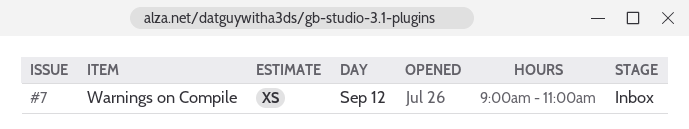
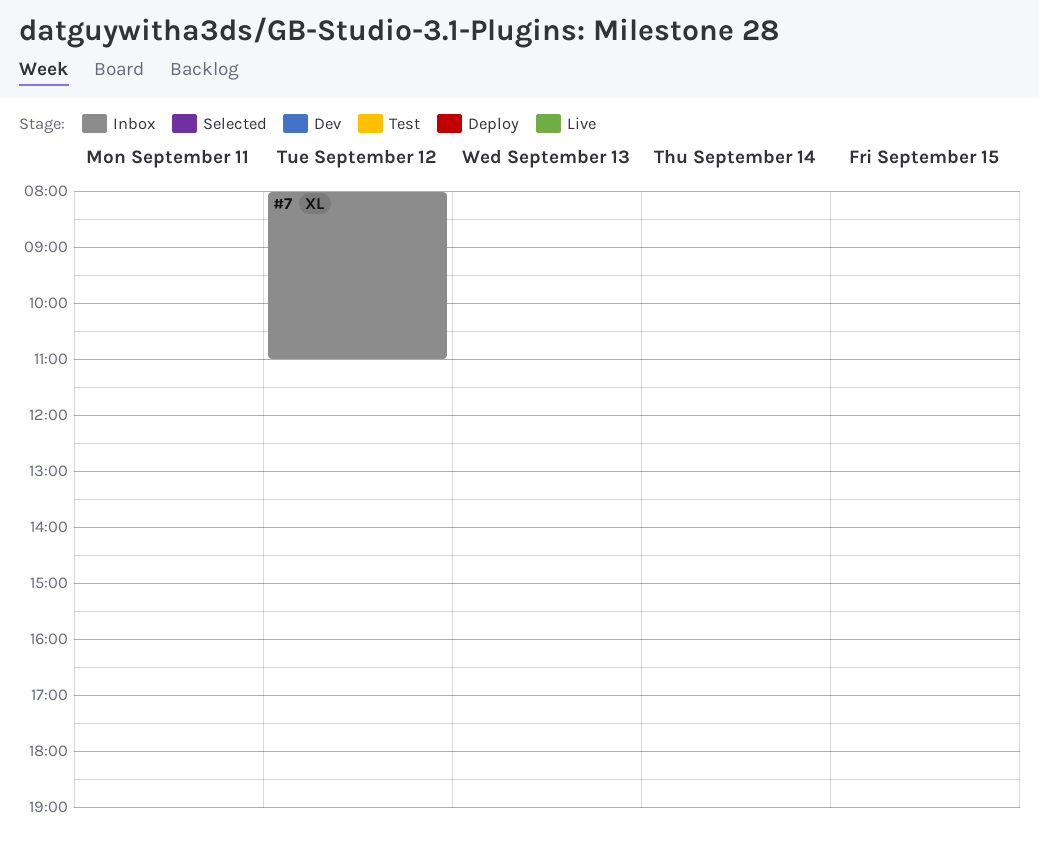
#7, estimate: XS -> XL
#7, begins: 09:00 -> 08:00

